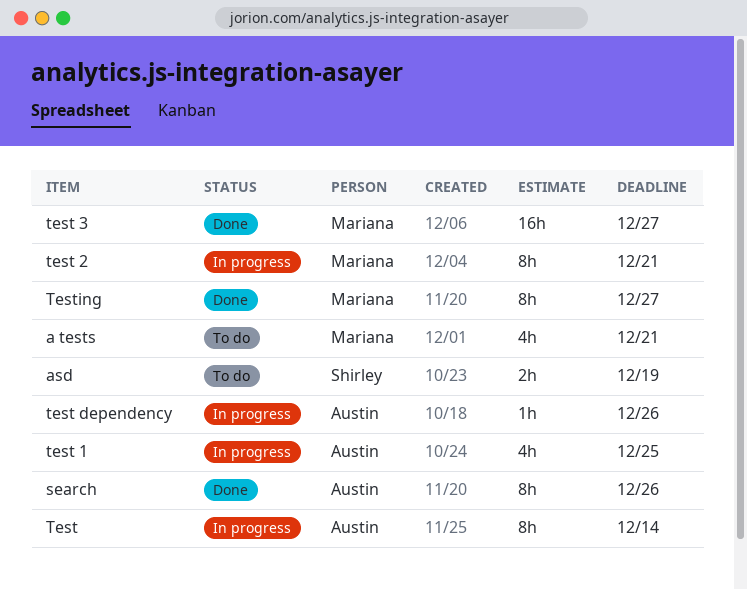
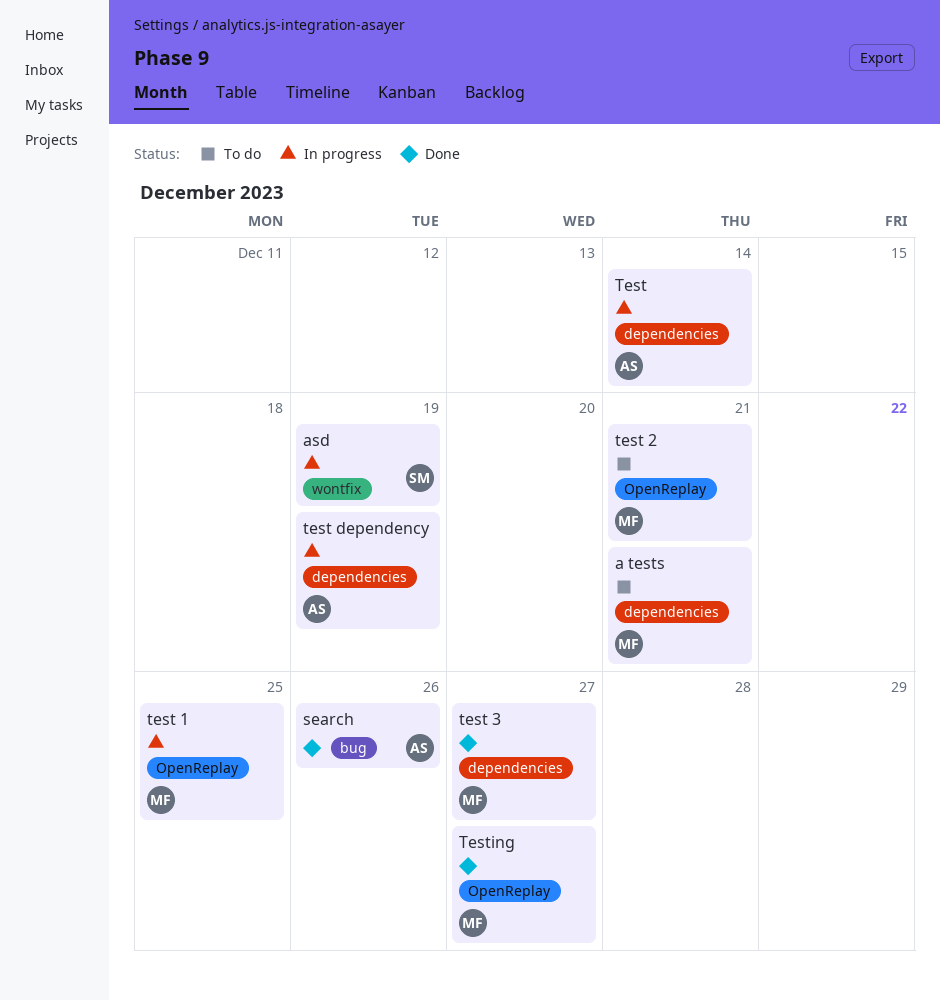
asd, status: To do -> In progress
test 1, owner: Austin -> Mariana
test 2, status: In progress -> To do
test dependency, due: Dec 26 -> Dec 19

